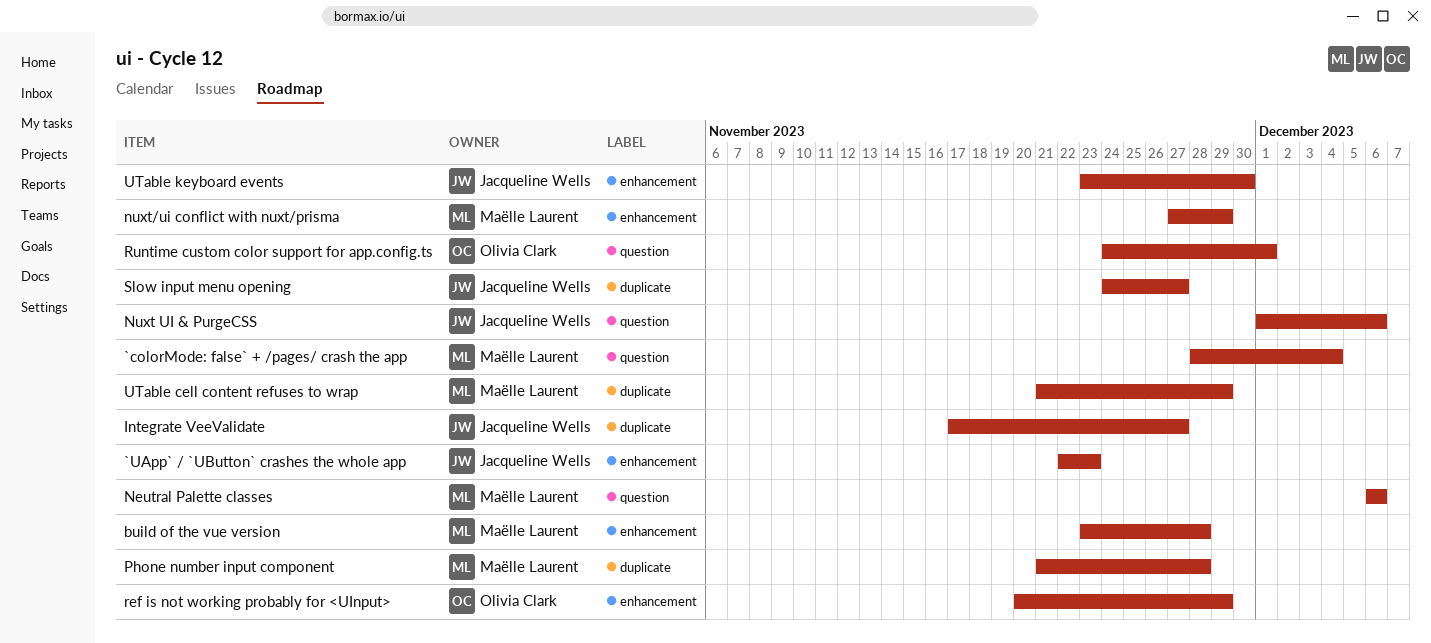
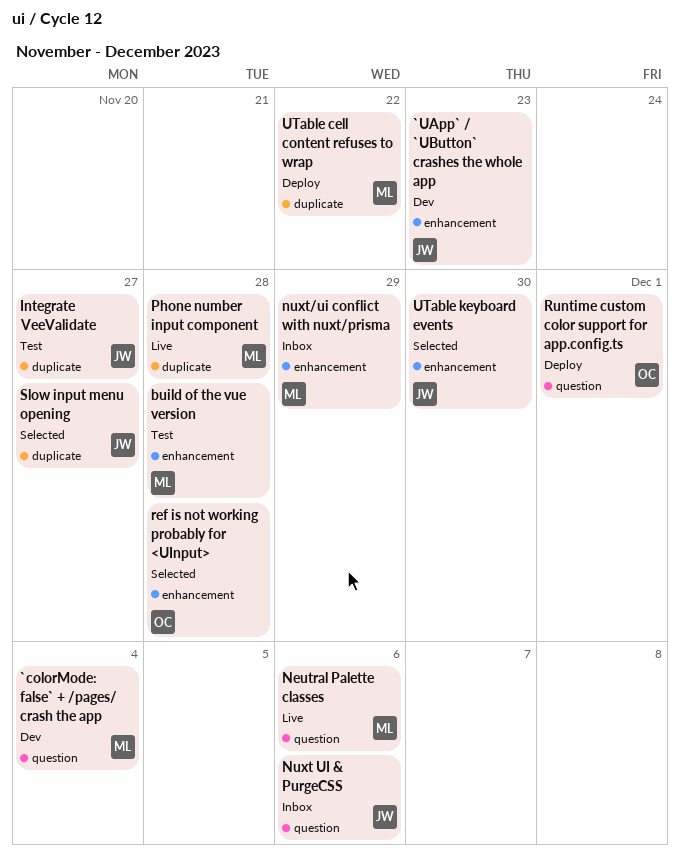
ref is not working probably for <UInput>, due: Nov 29 -> Nov 28
UTable cell content refuses to wrap, due: Nov 29 -> Nov 22

